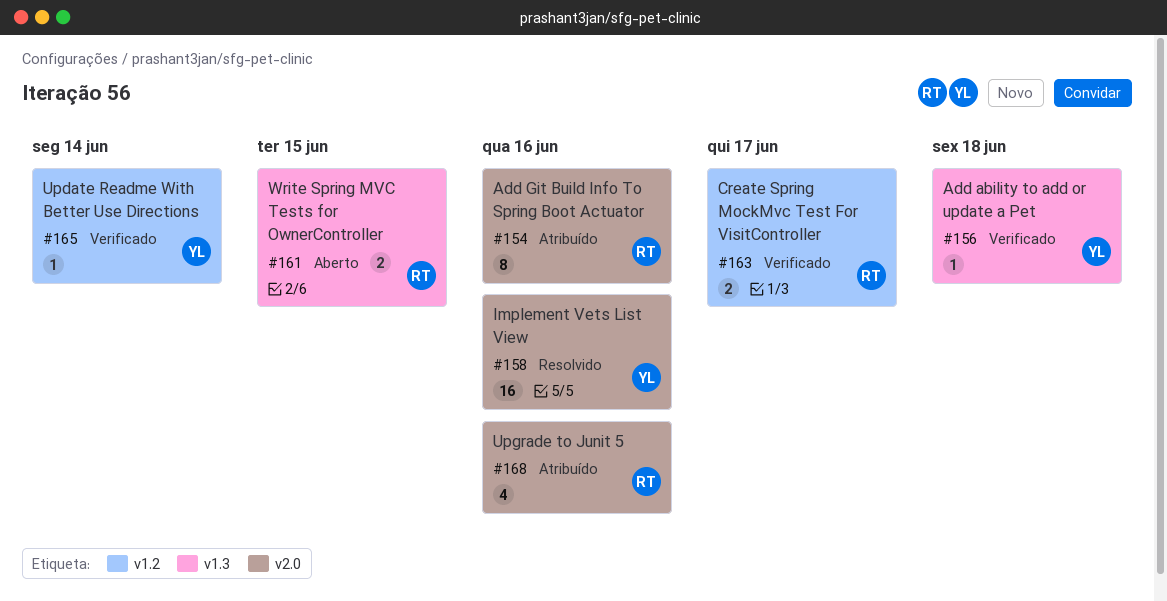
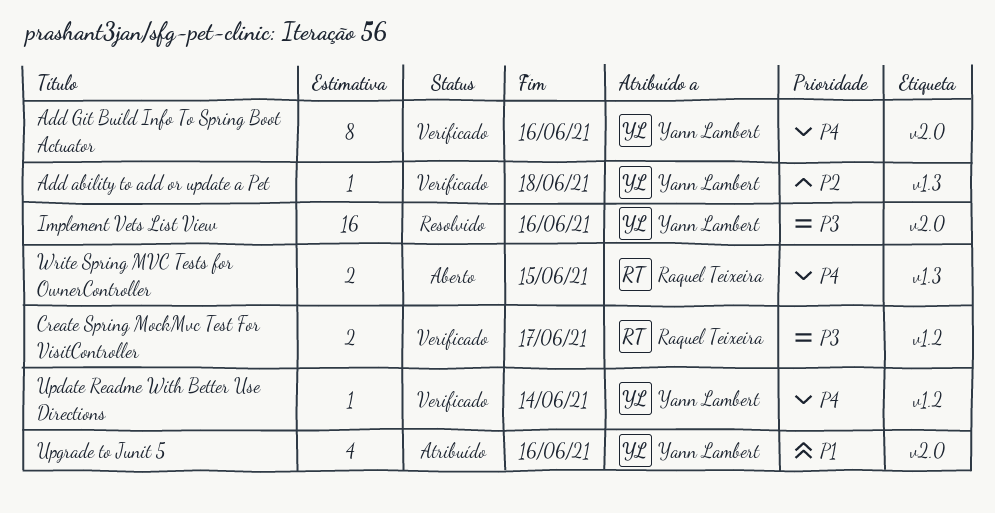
Add Git Build Info To Spring Boot Actuator, status: Atribuído -> Verificado
Add Git Build Info To Spring Boot Actuator, owner: Raquel Teixeira -> Yann Lambert
Upgrade to Junit 5, owner: Raquel Teixeira -> Yann Lambert

